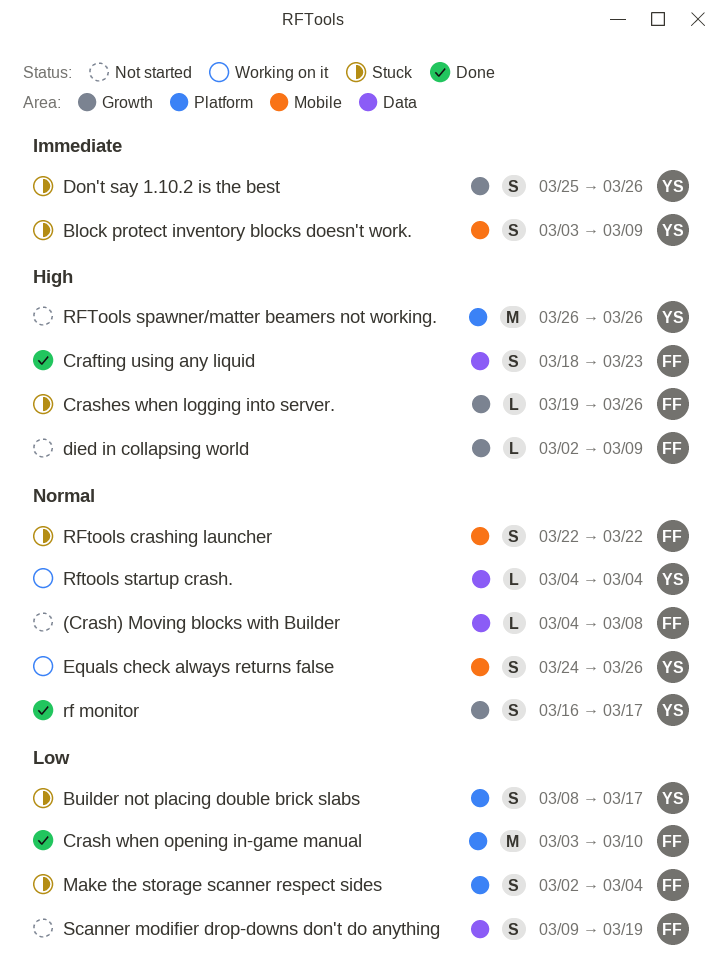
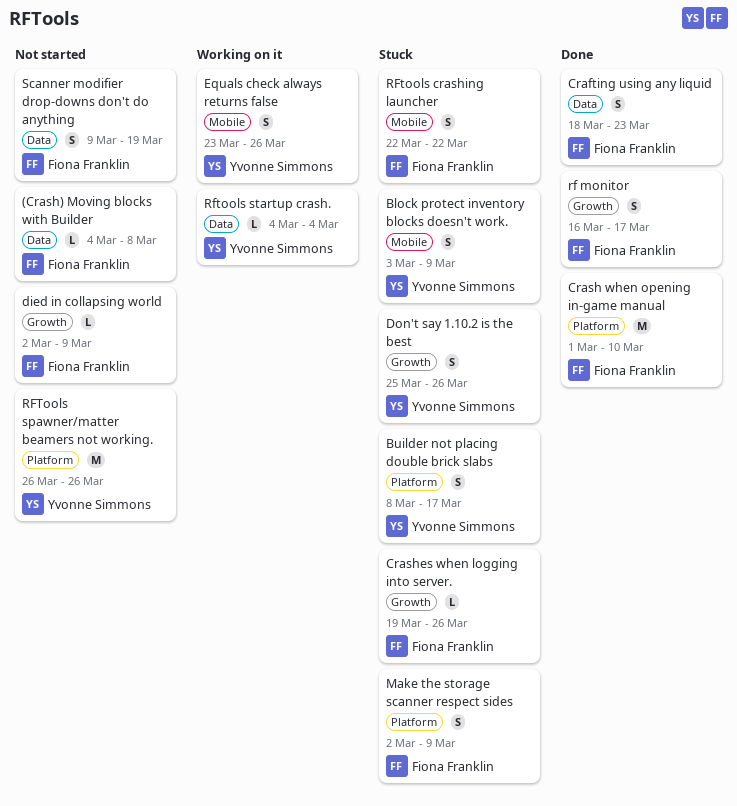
Crash when opening in-game manual, start: Mar 3 -> Mar 1
Equals check always returns false, start: Mar 24 -> Mar 23
Make the storage scanner respect sides, due: Mar 4 -> Mar 9
rf monitor, owner: Yvonne Simmons -> Fiona Franklin

